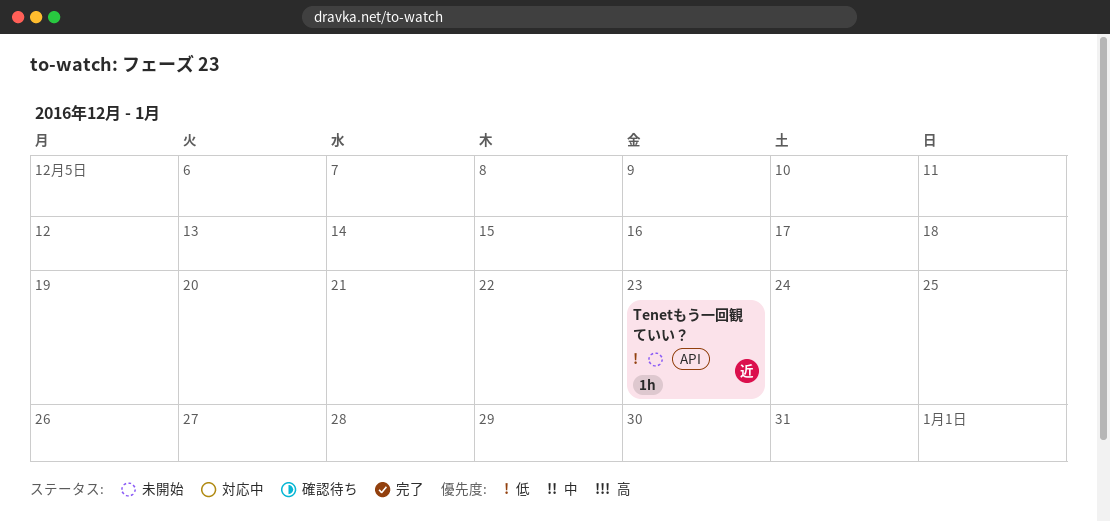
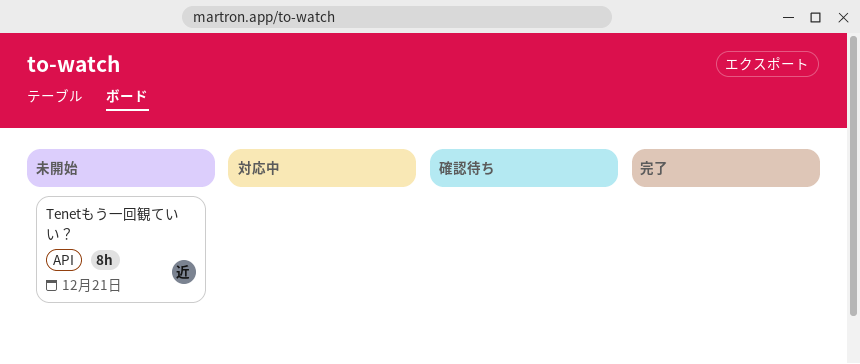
Tenetもう一回観ていい？, estimate: 1h -> 8h
Tenetもう一回観ていい？, due: Dec 23 -> Dec 21

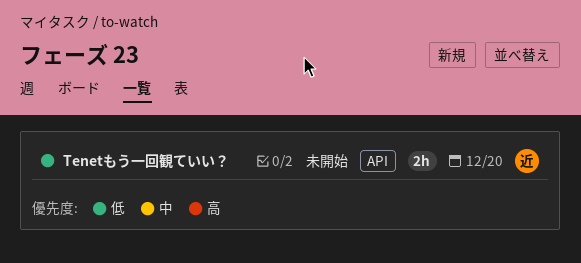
Tenetもう一回観ていい？, estimate: 8h -> 2h
Tenetもう一回観ていい？, due: Dec 21 -> Dec 20

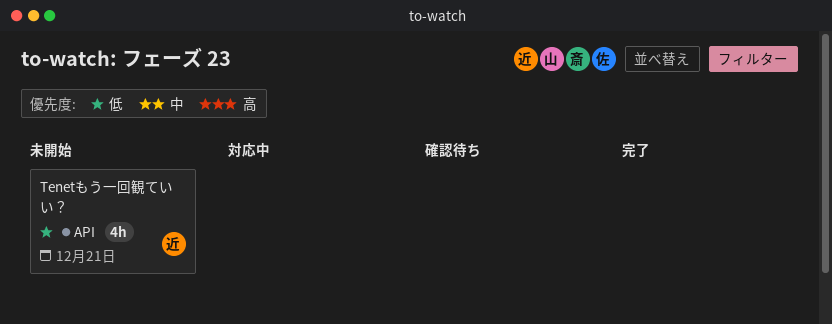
Tenetもう一回観ていい？, estimate: 2h -> 4h
Tenetもう一回観ていい？, due: Dec 20 -> Dec 21

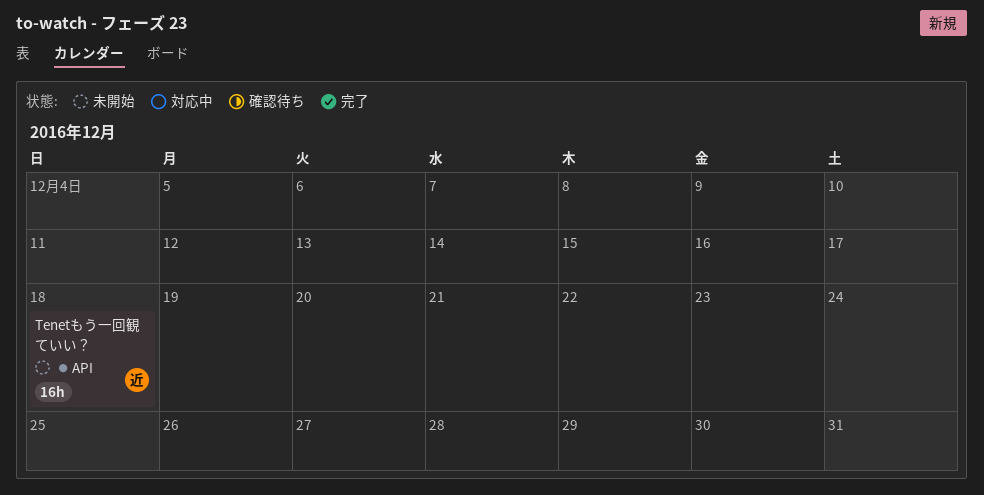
Tenetもう一回観ていい？, estimate: 4h -> 16h
Tenetもう一回観ていい？, due: Dec 21 -> Dec 18

